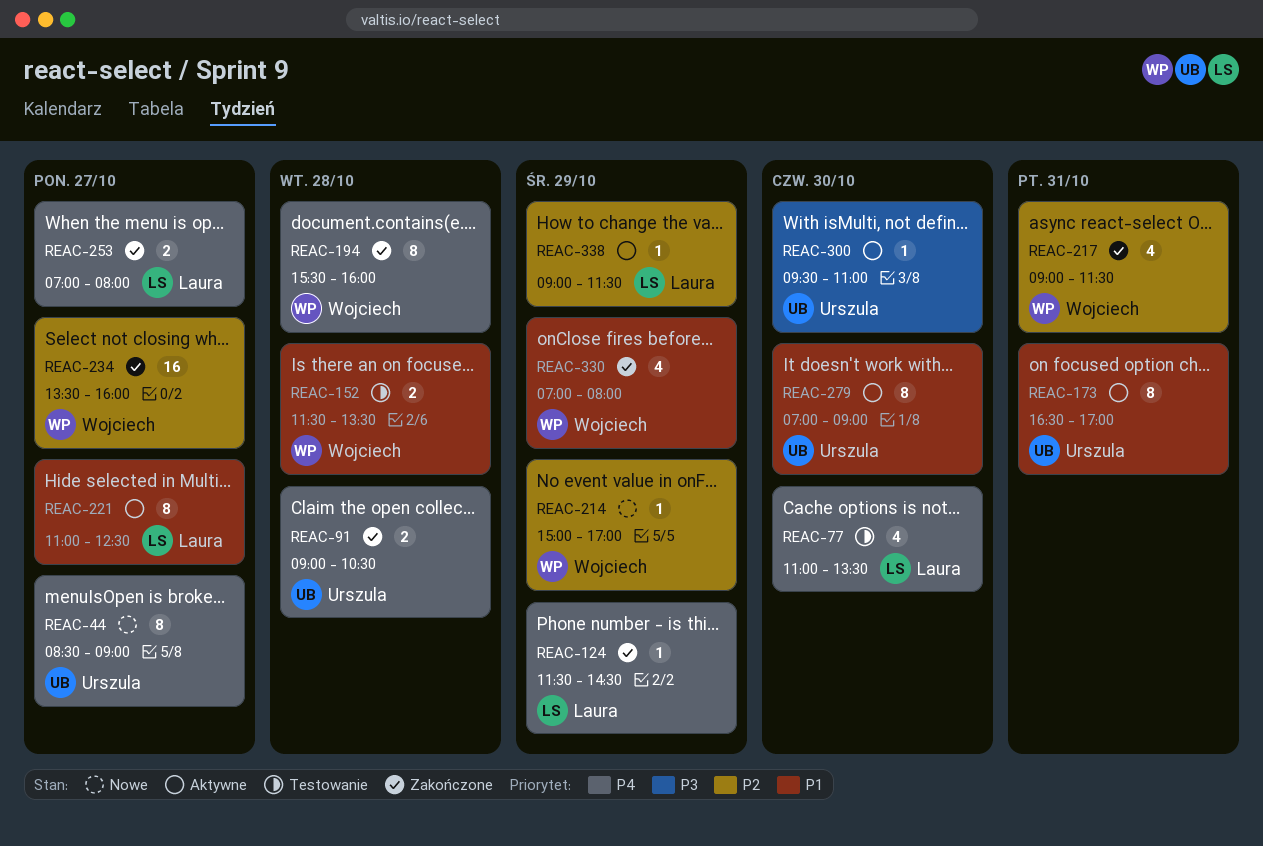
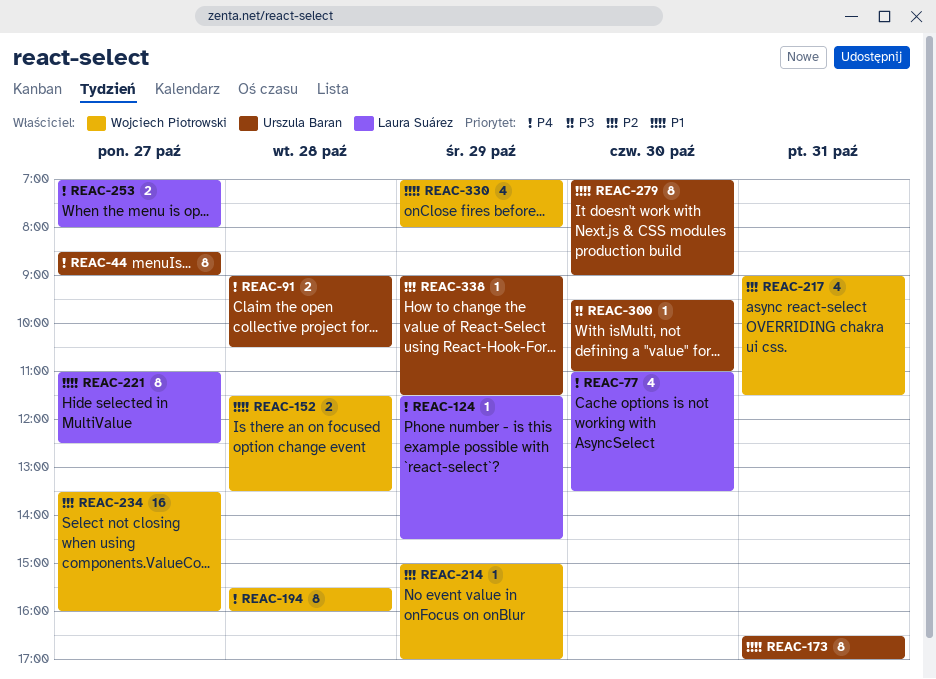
REAC-338, owner: Laura Suárez -> Urszula Baran

